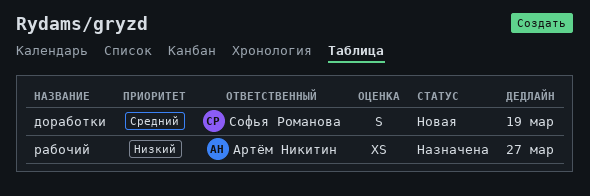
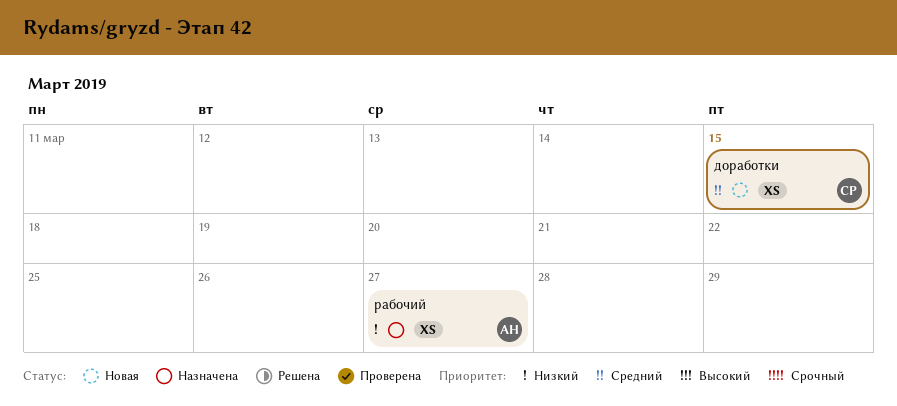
доработки, estimate: S -> XS
доработки, due: Mar 19 -> Mar 15

